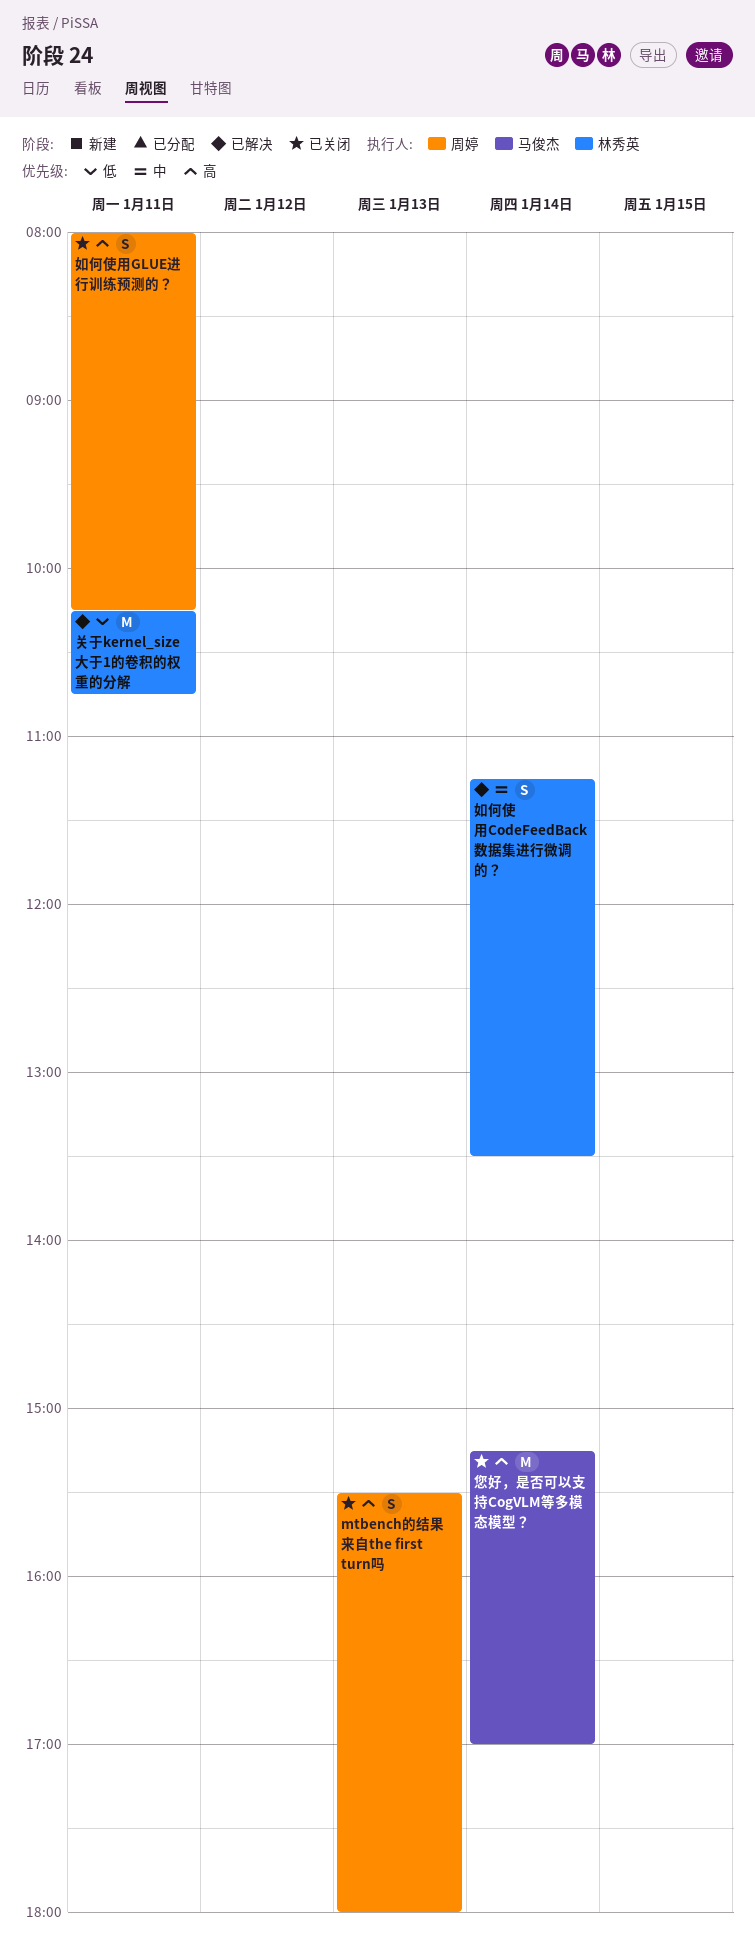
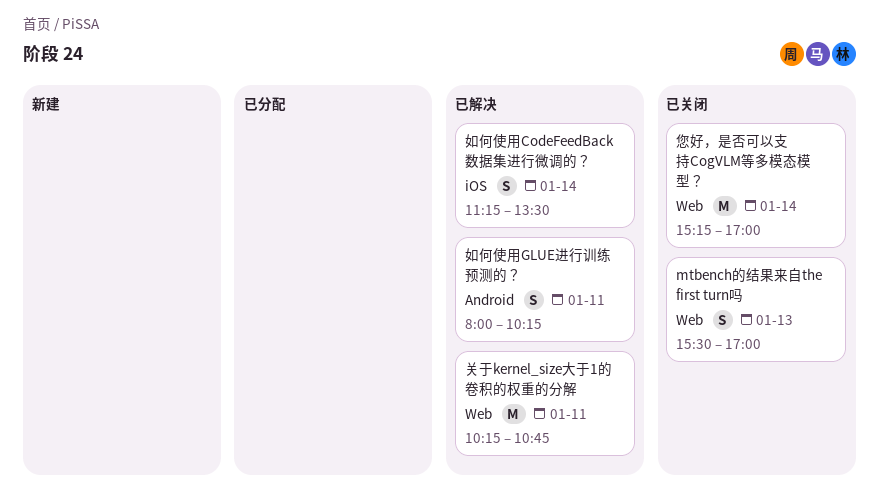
mtbench的结果来自the first turn吗, ends: 18:00 -> 17:00
如何使用GLUE进行训练预测的？, status: 已关闭 -> 已解决

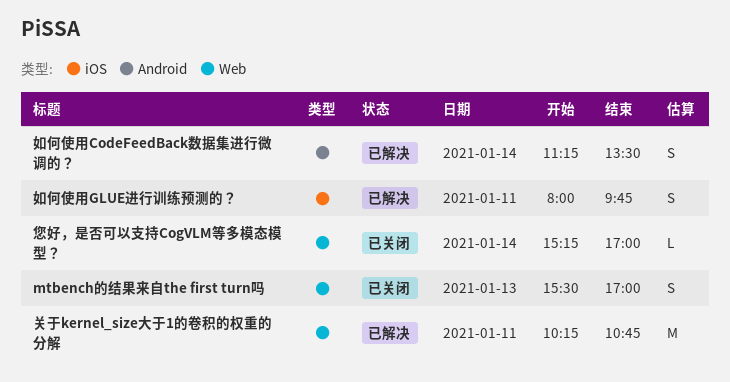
如何使用CodeFeedBack数据集进行微调的？, label: iOS -> Android
如何使用GLUE进行训练预测的？, label: Android -> iOS
如何使用GLUE进行训练预测的？, ends: 10:15 -> 09:45
您好，是否可以支持CogVLM等多模态模型？, estimate: M -> L

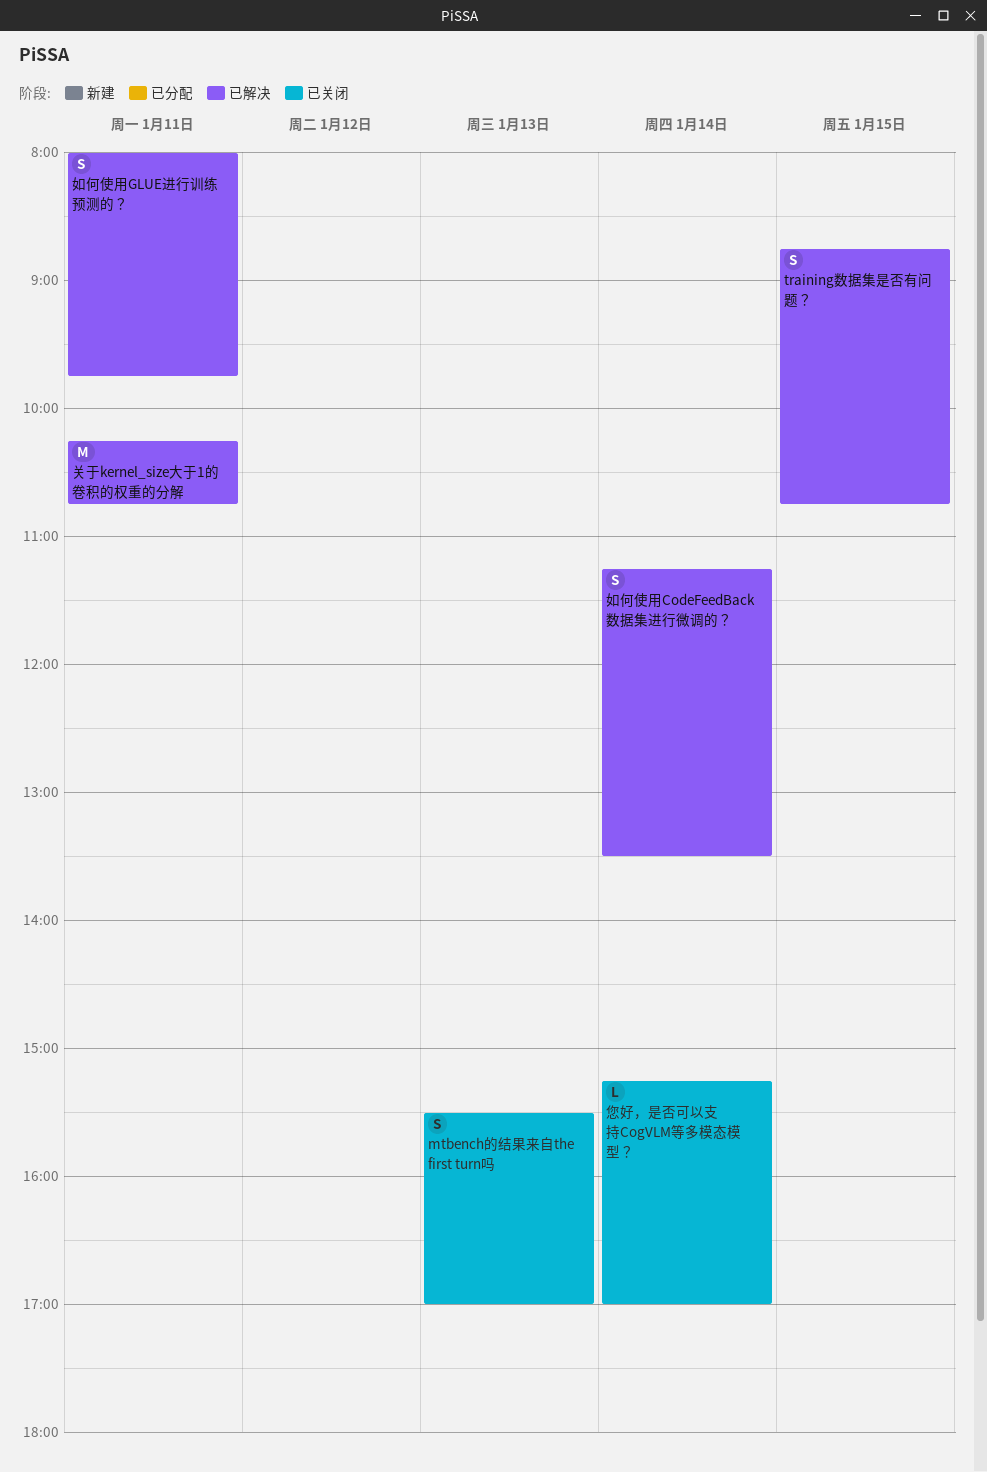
training数据集是否有问题？: none -> present

